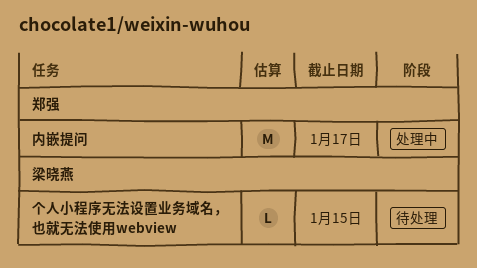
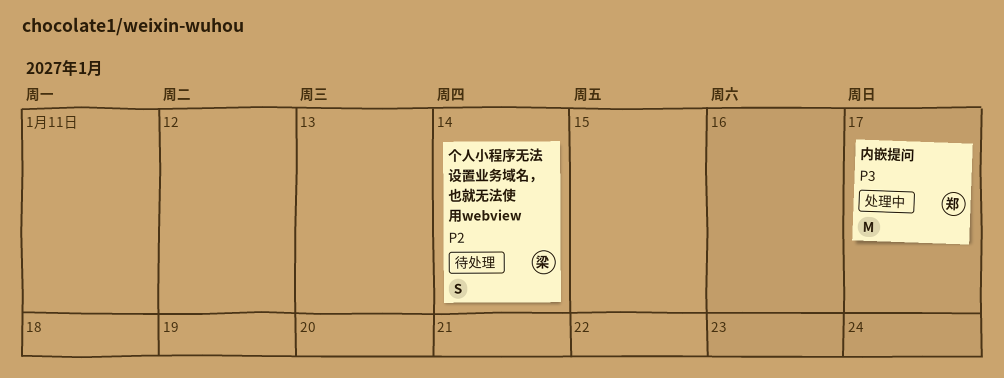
个人小程序无法设置业务域名，也就无法使用webview, estimate: L -> S
个人小程序无法设置业务域名，也就无法使用webview, due: Jan 15 -> Jan 14

